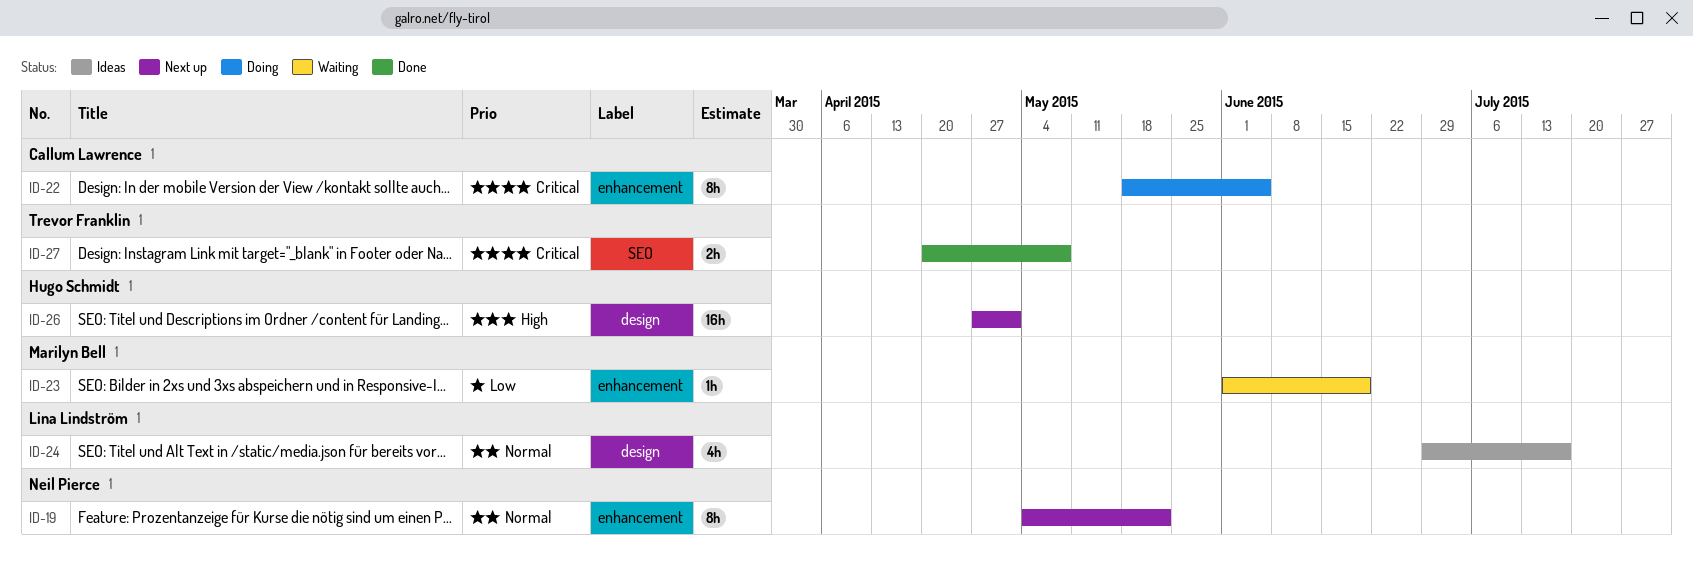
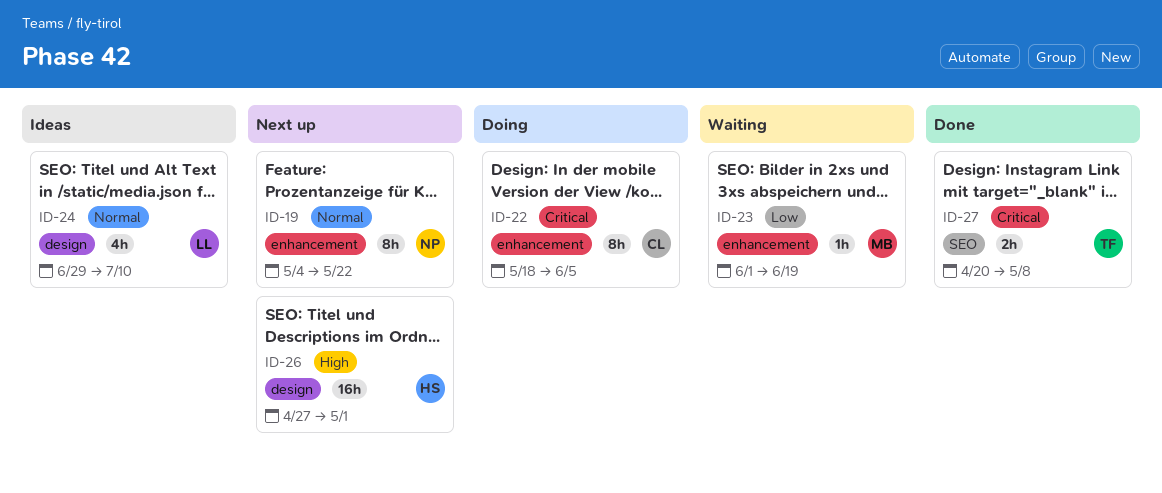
ID-24, due: Jul 17 -> Jul 10

